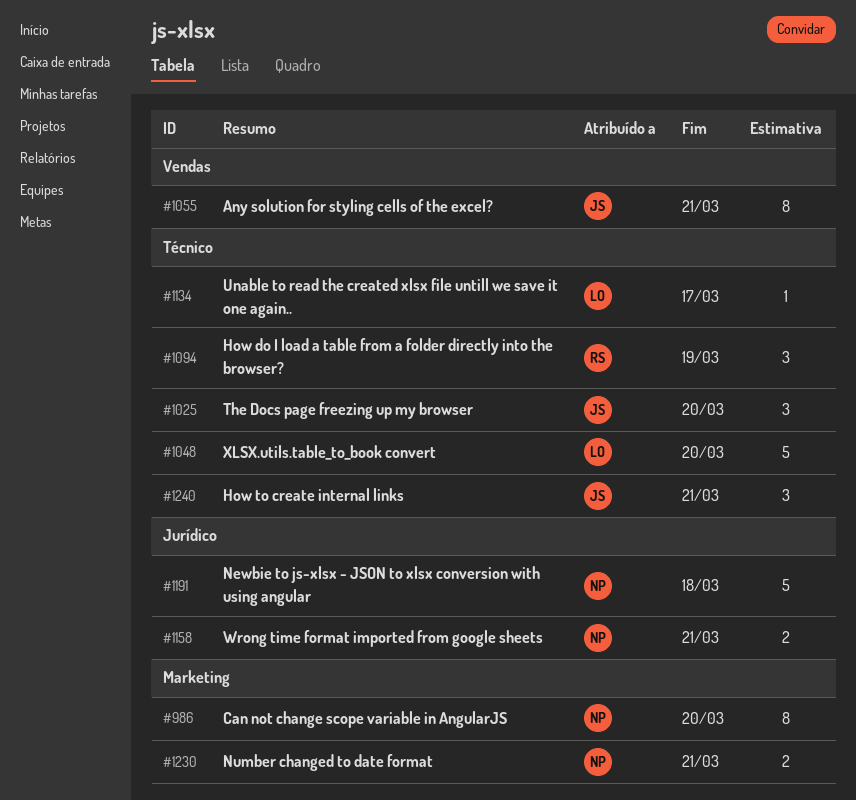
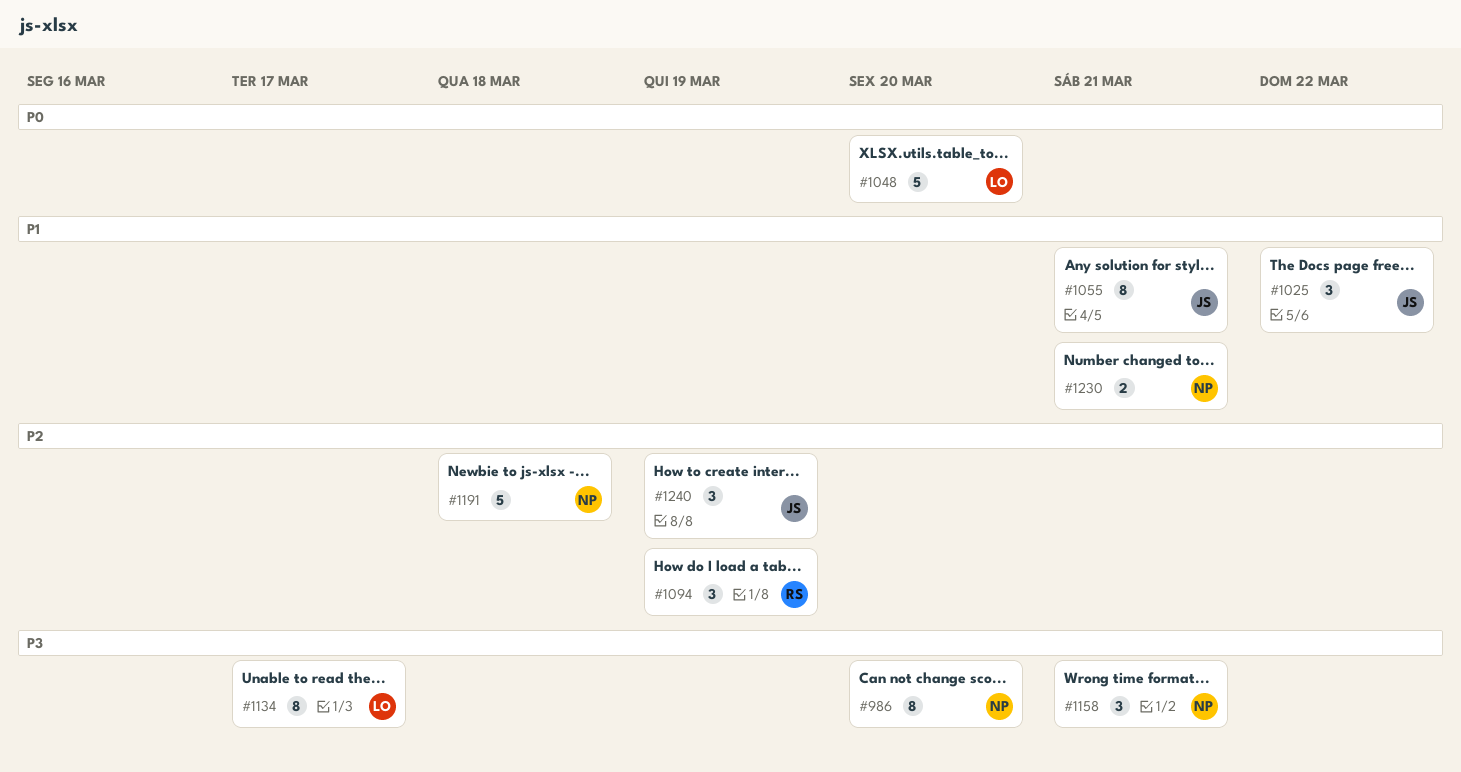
#1025, due: Mar 20 -> Mar 22
#1134, estimate: 1 -> 8
#1158, estimate: 2 -> 3
#1240, due: Mar 21 -> Mar 19

